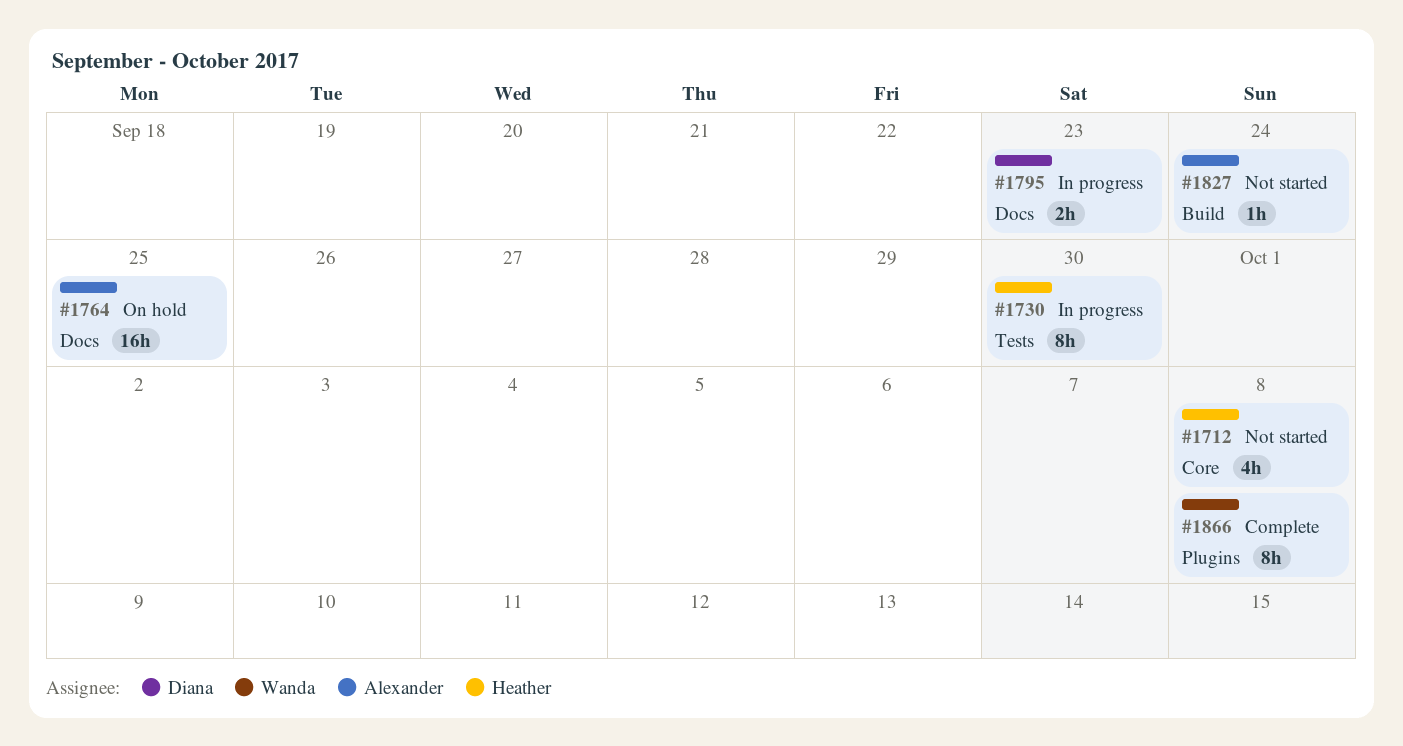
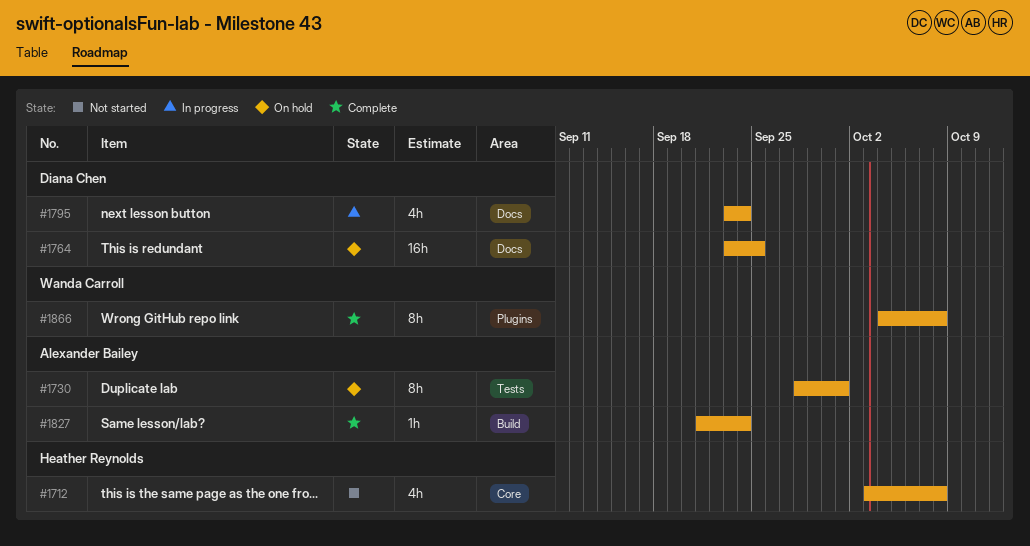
#1730, status: In progress -> On hold
#1730, owner: Heather Reynolds -> Alexander Bailey
#1730, due: Sep 30 -> Oct 1
#1764, owner: Alexander Bailey -> Diana Chen
#1795, estimate: 2h -> 4h
#1795, due: Sep 23 -> Sep 24
#1827, status: Not started -> Complete

